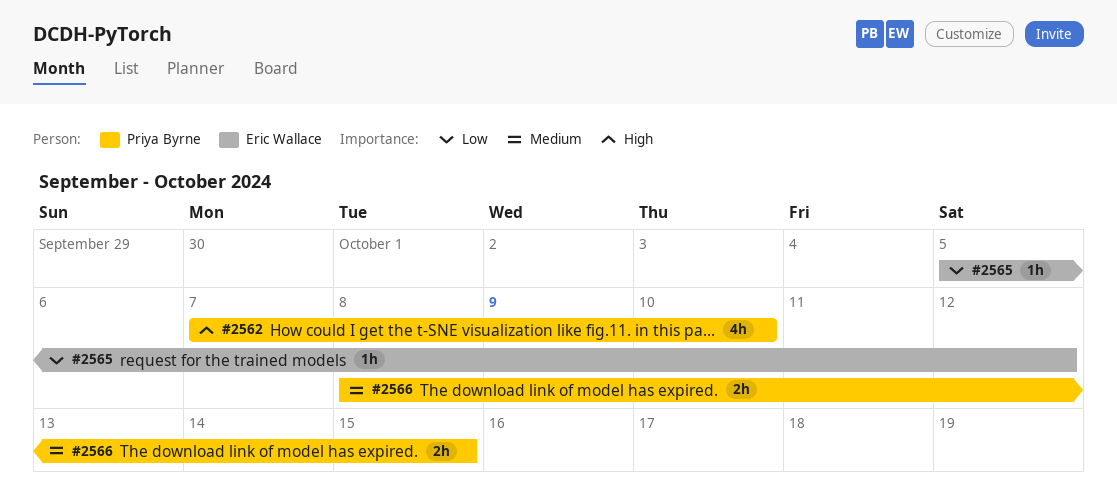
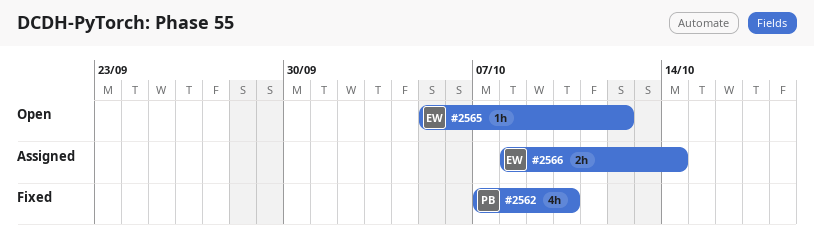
#2566, owner: Priya Byrne -> Eric Wallace
#2566, due: Oct 15 -> Oct 14

